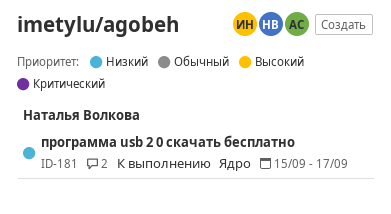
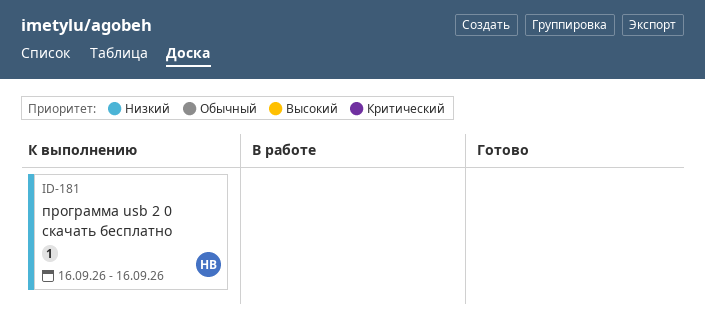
ID-181, start: Sep 15 -> Sep 16
ID-181, due: Sep 17 -> Sep 16

